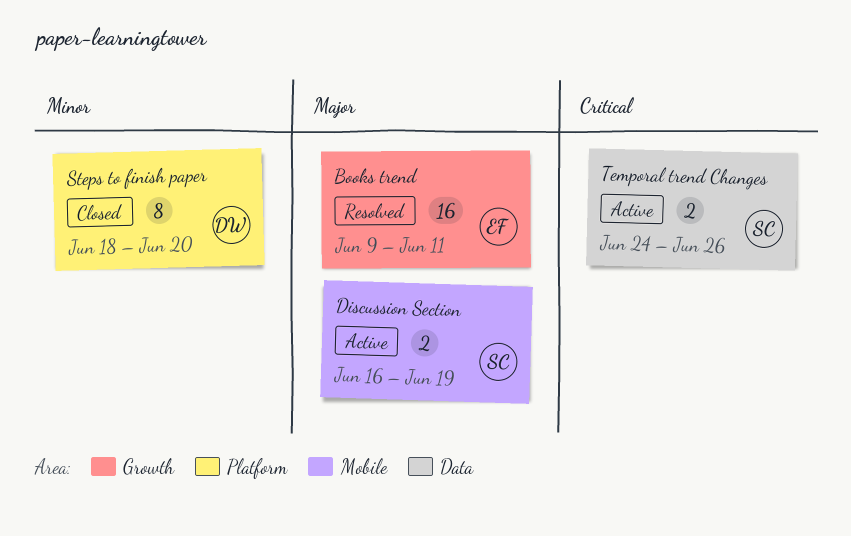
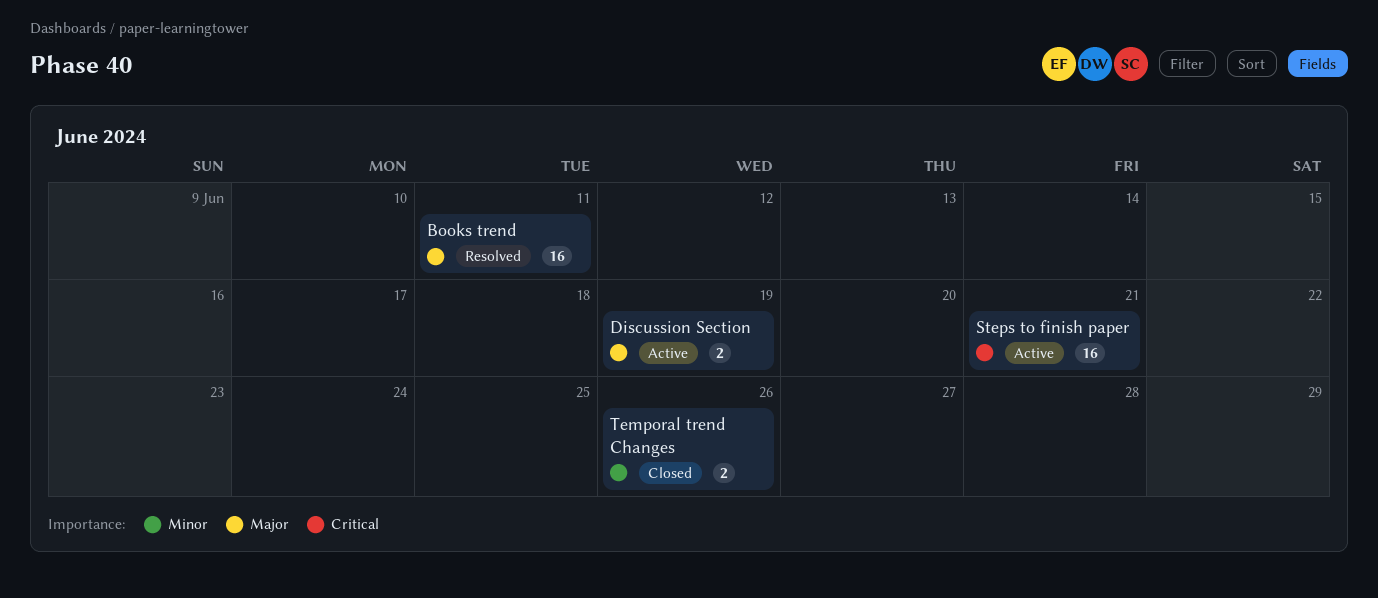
Steps to finish paper, status: Closed -> Active
Steps to finish paper, priority: Minor -> Critical
Steps to finish paper, estimate: 8 -> 16
Steps to finish paper, due: Jun 20 -> Jun 21
Temporal trend Changes, status: Active -> Closed
Temporal trend Changes, priority: Critical -> Minor

